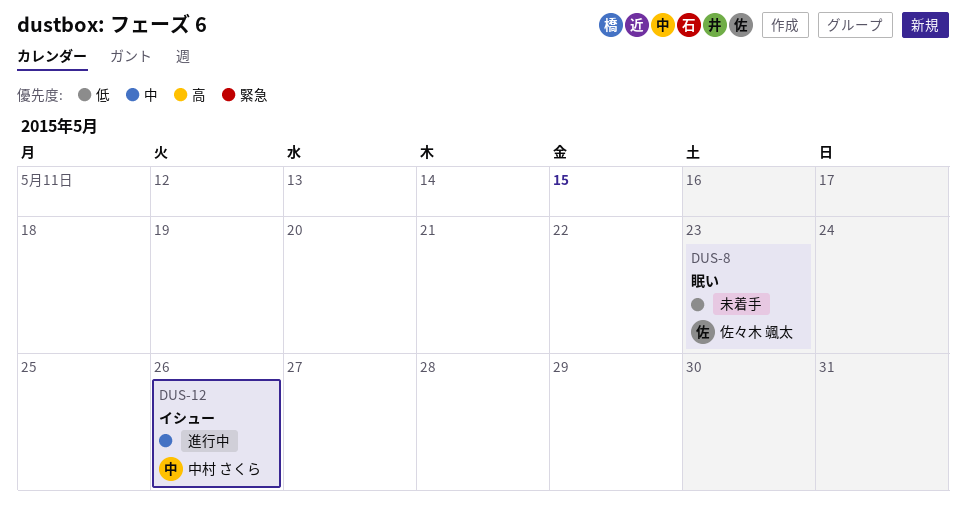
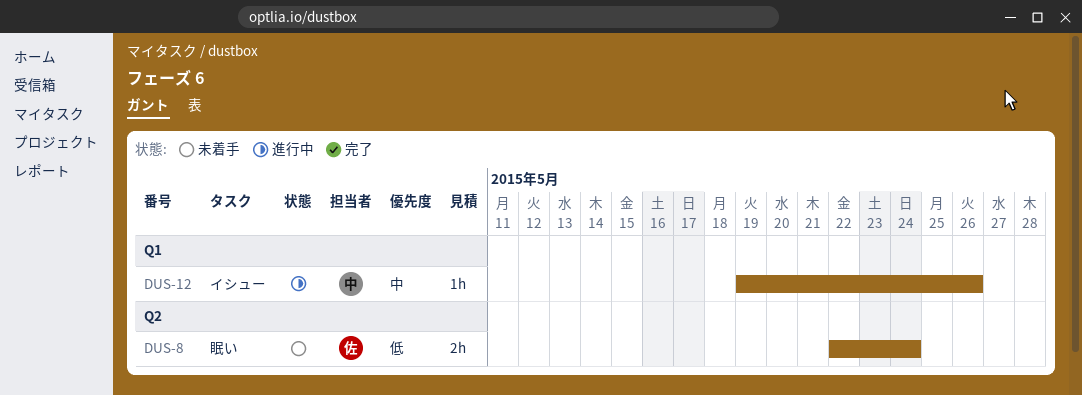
DUS-8, due: May 23 -> May 24

